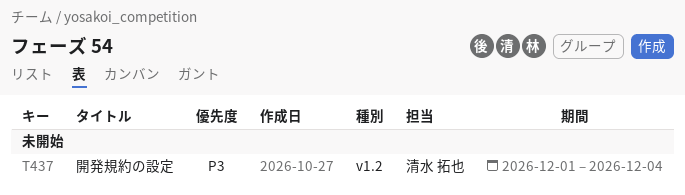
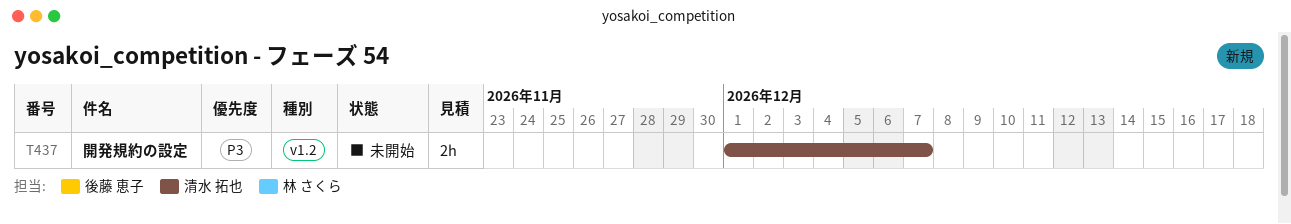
T437, due: Dec 4 -> Dec 7

